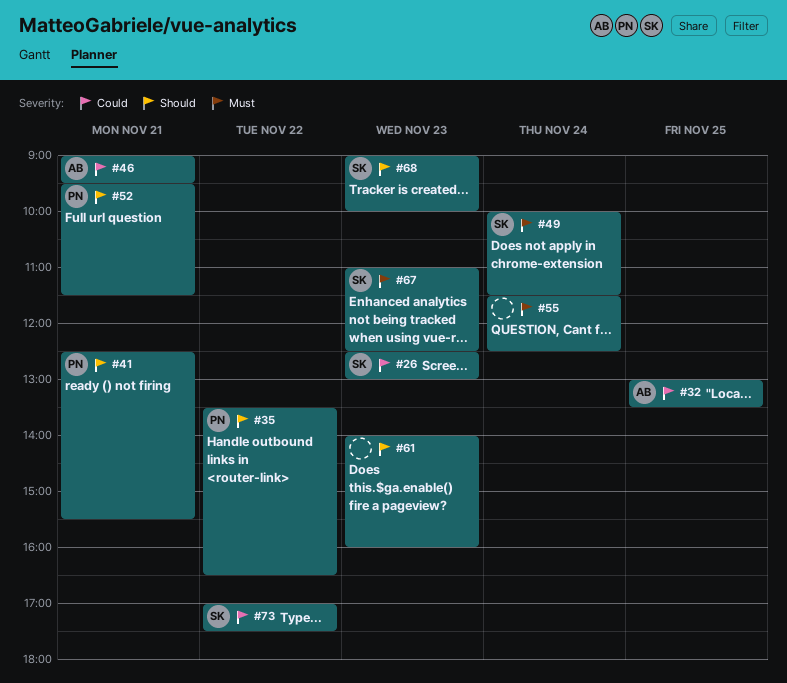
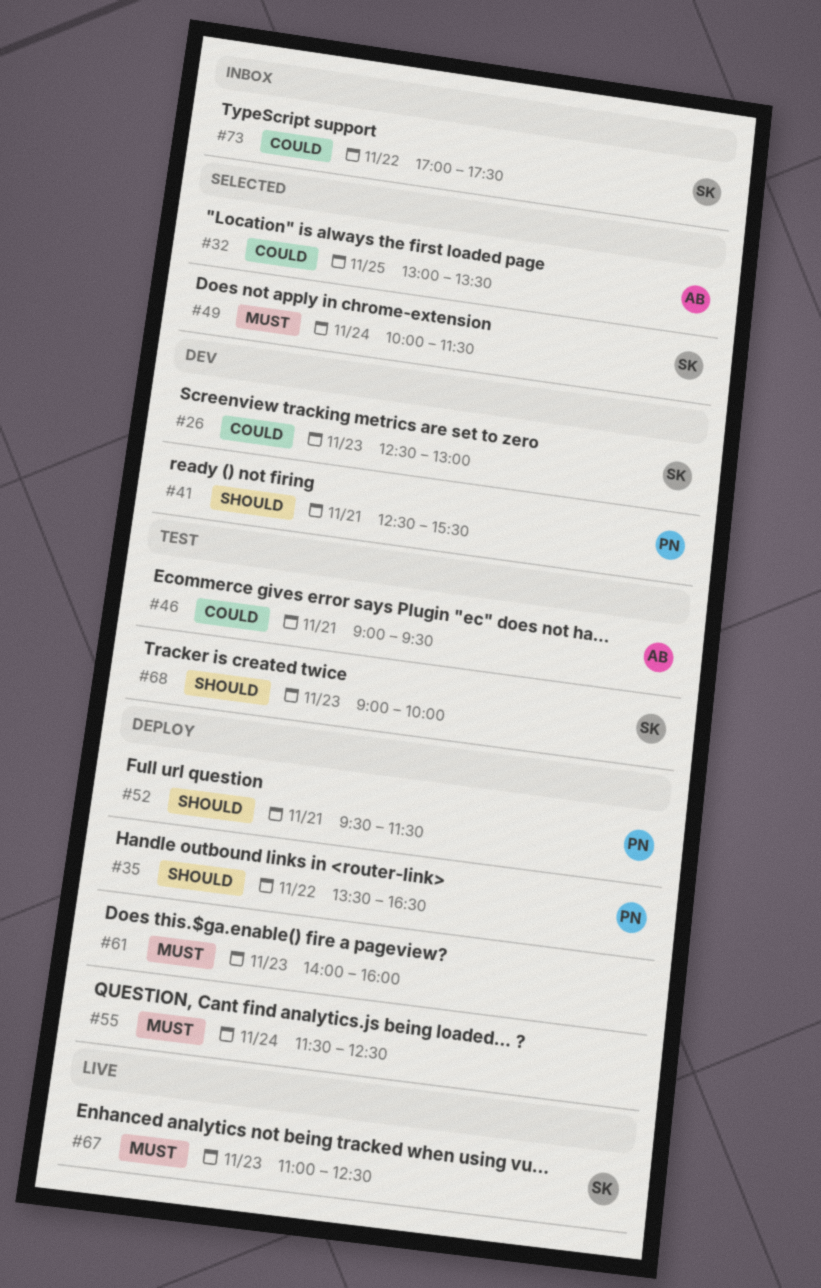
#61, priority: Should -> Must

